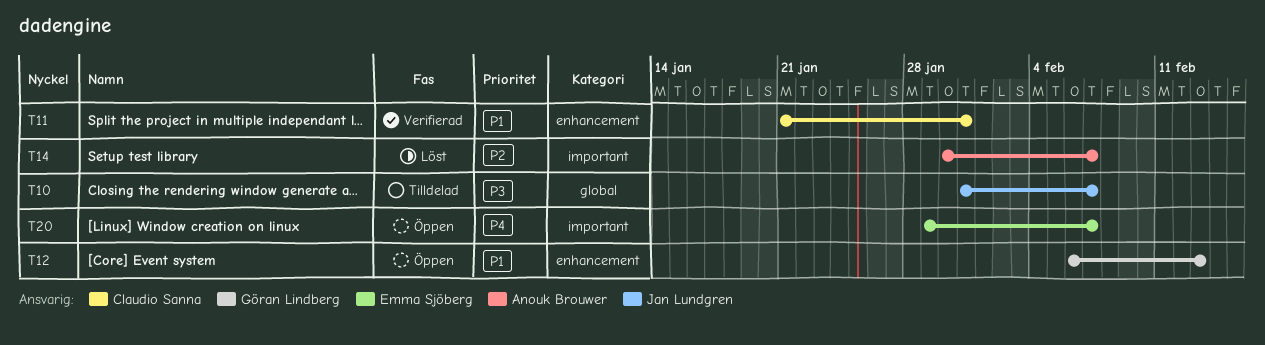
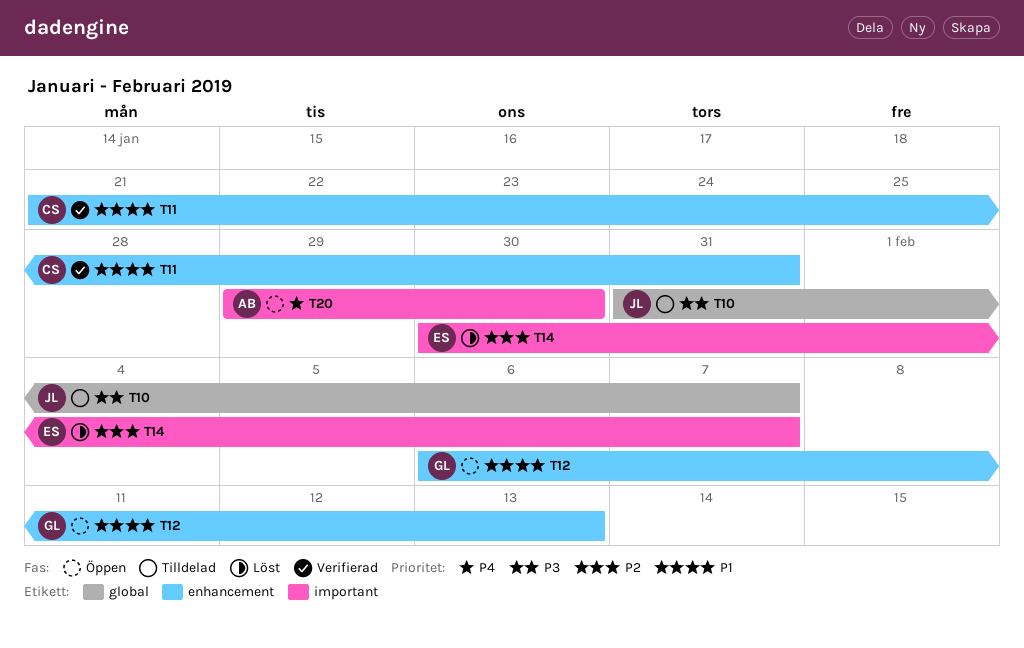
T14, owner: Anouk Brouwer -> Emma Sjöberg
T20, owner: Emma Sjöberg -> Anouk Brouwer
T20, due: Feb 7 -> Jan 30

